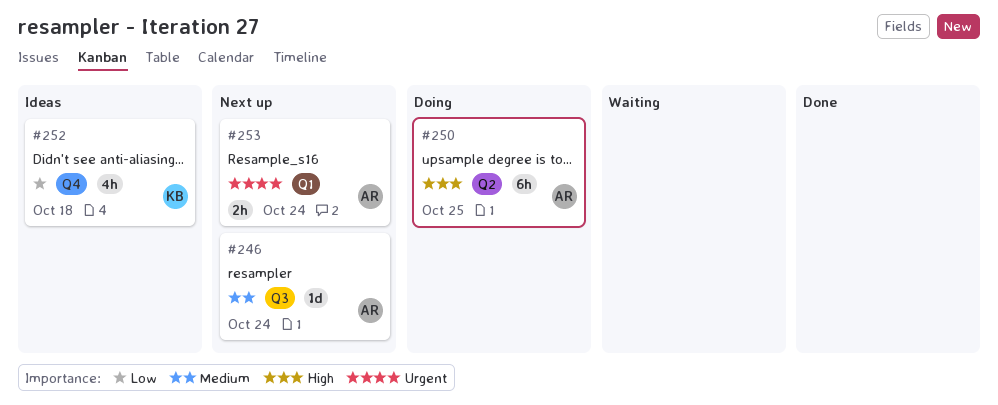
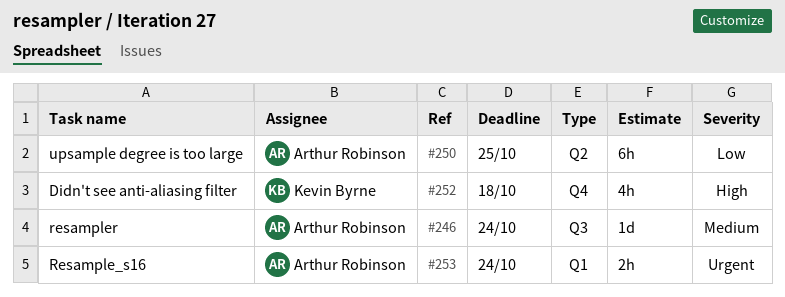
#250, priority: High -> Low
#252, priority: Low -> High

